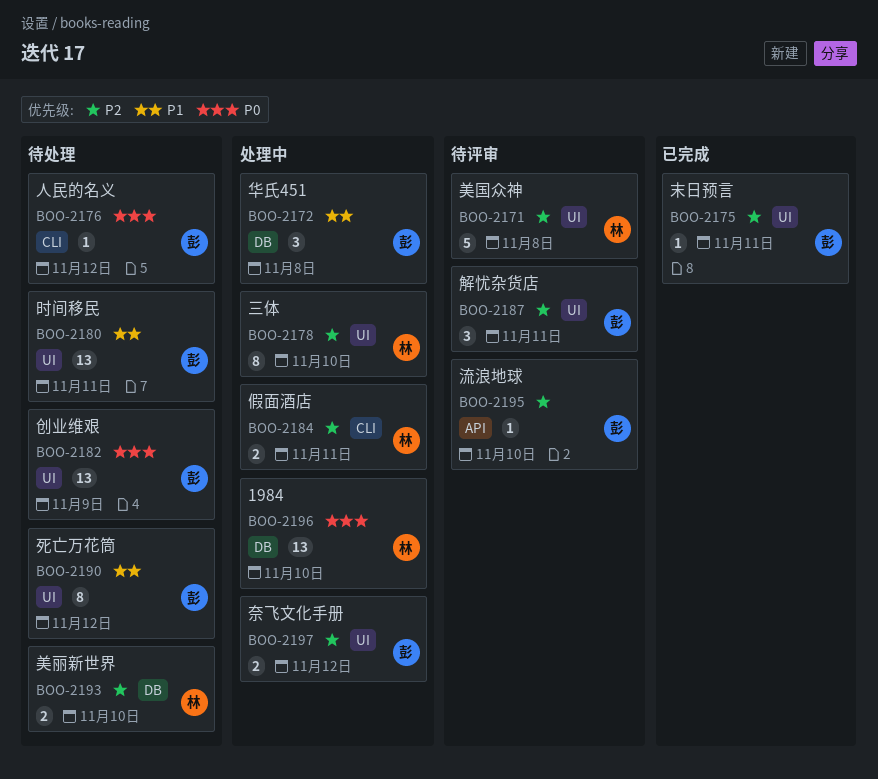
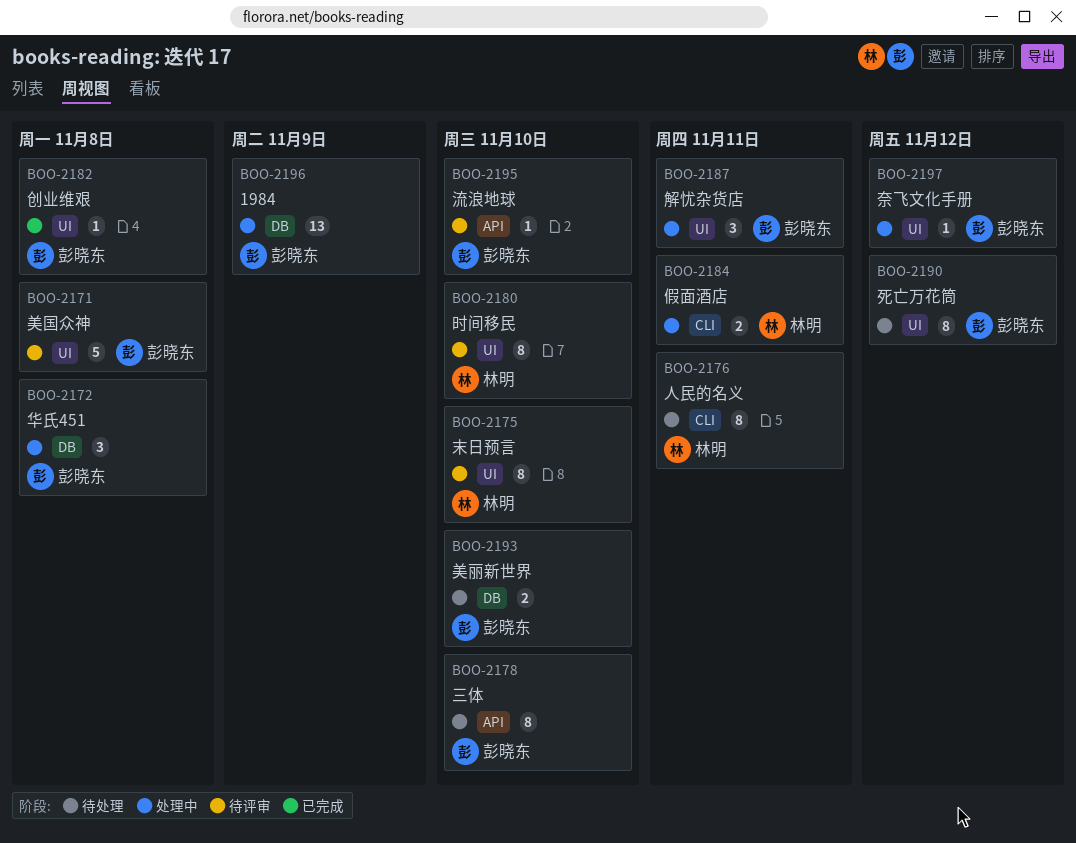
BOO-2171, owner: 林明 -> 彭晓东
BOO-2175, status: 已完成 -> 待评审
BOO-2175, owner: 彭晓东 -> 林明
BOO-2175, estimate: 1 -> 8
BOO-2175, due: Nov 11 -> Nov 10
BOO-2176, owner: 彭晓东 -> 林明
BOO-2176, estimate: 1 -> 8
BOO-2176, due: Nov 12 -> Nov 11
BOO-2178, status: 处理中 -> 待处理
BOO-2178, owner: 林明 -> 彭晓东
BOO-2178, label: UI -> API
BOO-2180, status: 待处理 -> 待评审
BOO-2180, owner: 彭晓东 -> 林明
BOO-2180, estimate: 13 -> 8
BOO-2180, due: Nov 11 -> Nov 10
BOO-2182, status: 待处理 -> 已完成
BOO-2182, estimate: 13 -> 1
BOO-2182, due: Nov 9 -> Nov 8
BOO-2187, status: 待评审 -> 处理中
BOO-2193, owner: 林明 -> 彭晓东
BOO-2196, owner: 林明 -> 彭晓东
BOO-2196, due: Nov 10 -> Nov 9
BOO-2197, estimate: 2 -> 1

